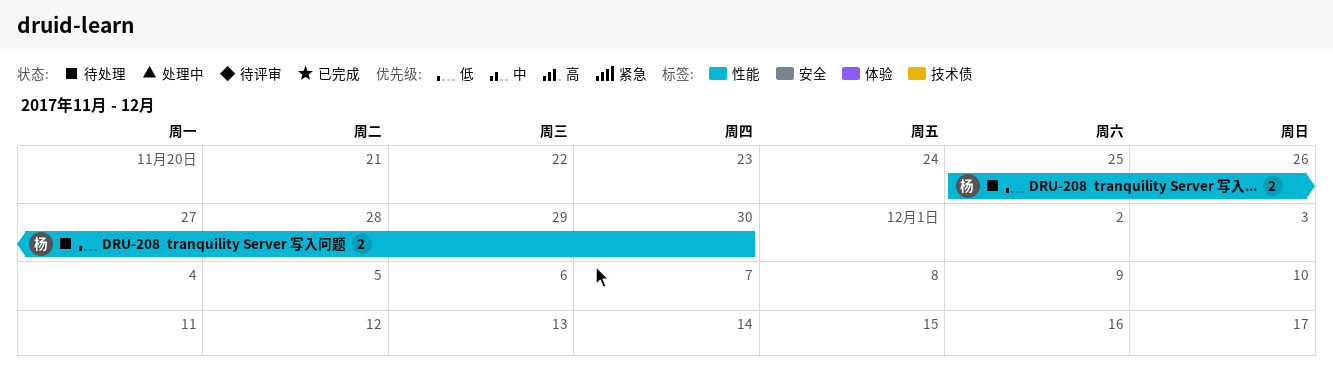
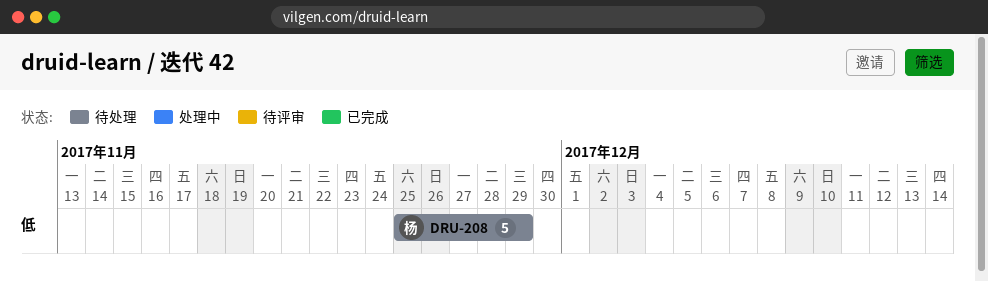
DRU-208, estimate: 2 -> 5
DRU-208, due: Nov 30 -> Nov 29

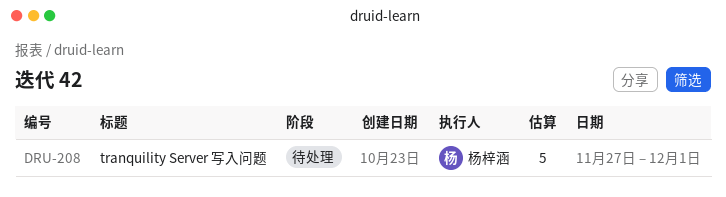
DRU-208, start: Nov 25 -> Nov 27
DRU-208, due: Nov 29 -> Dec 1

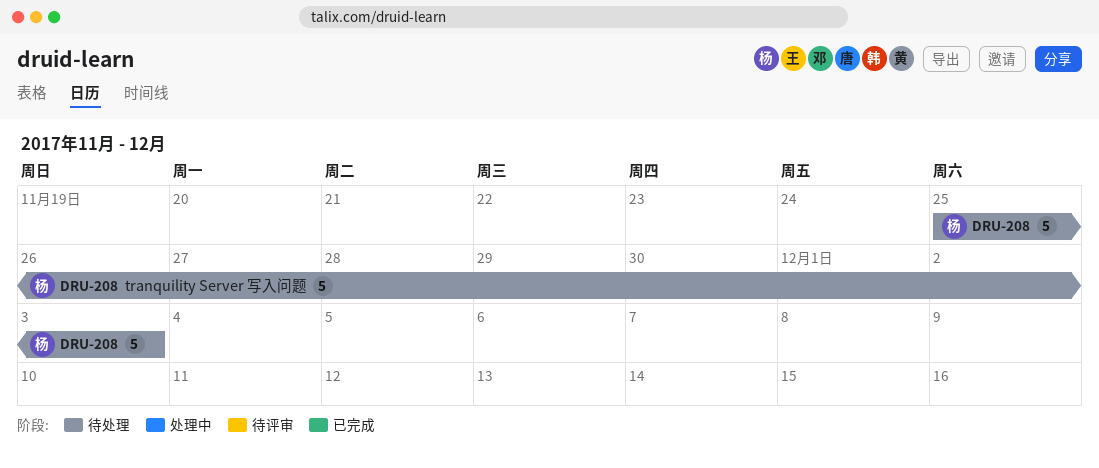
DRU-208, start: Nov 27 -> Nov 25
DRU-208, due: Dec 1 -> Dec 3

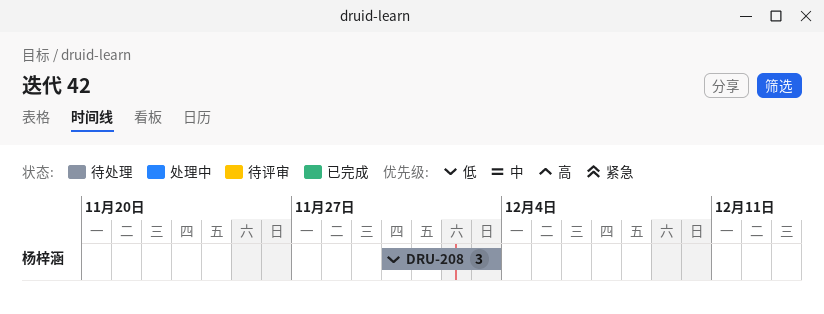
DRU-208, estimate: 5 -> 3
DRU-208, start: Nov 25 -> Nov 30

